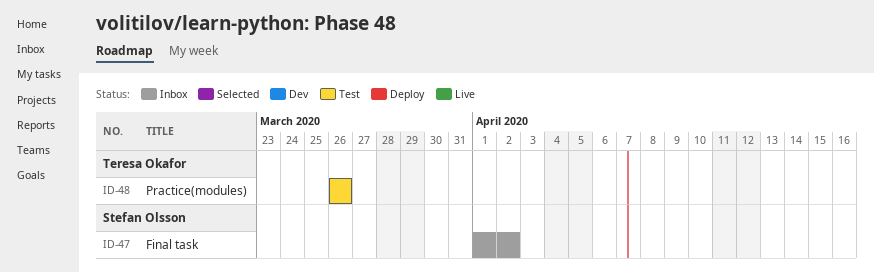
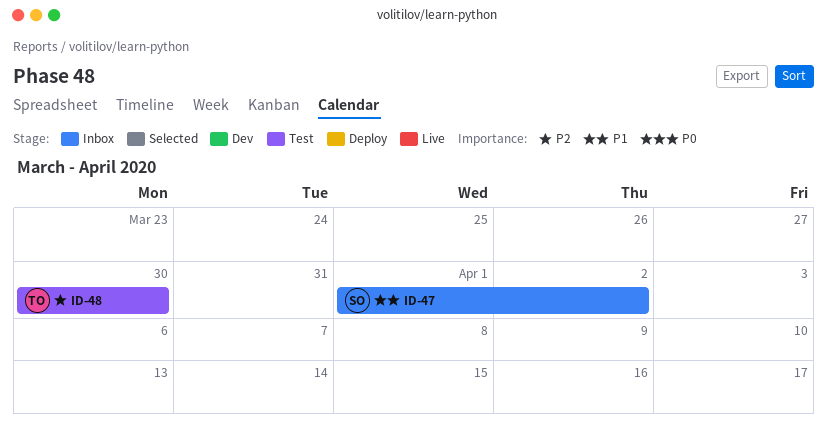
ID-48, start: Mar 26 -> Mar 30
ID-48, due: Mar 26 -> Mar 30

